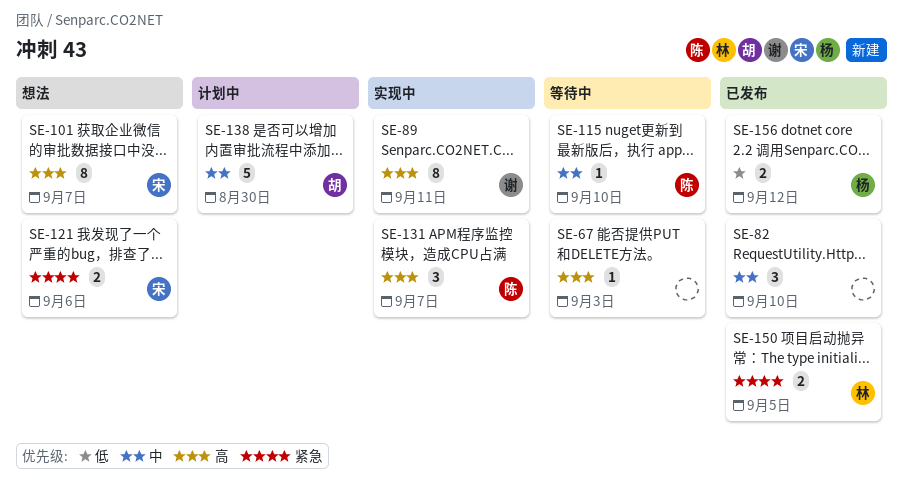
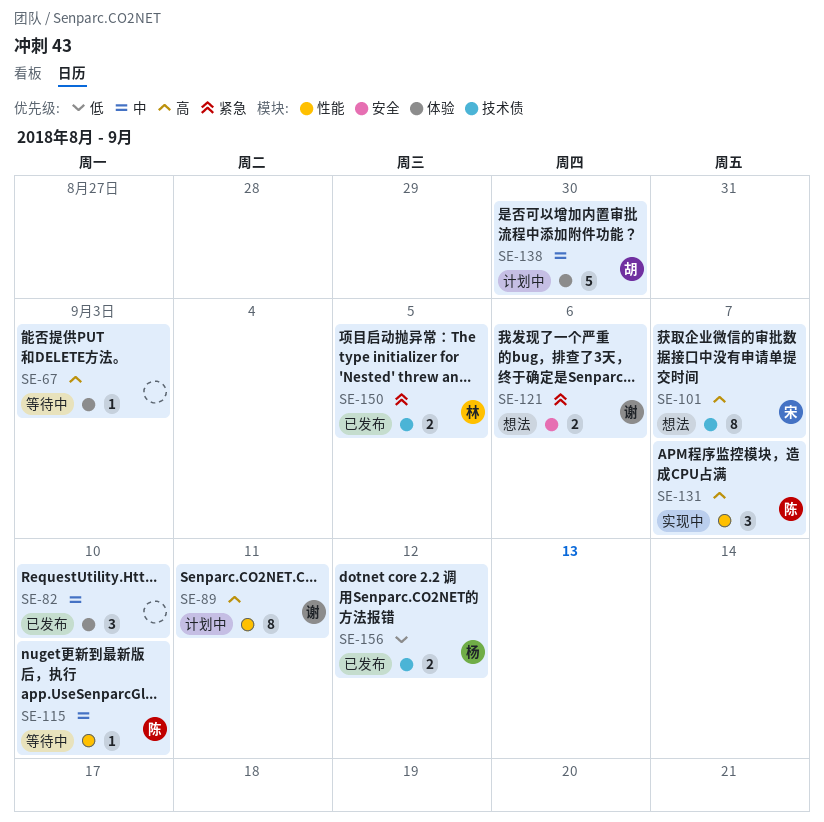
SE-89, status: 实现中 -> 计划中
SE-121, owner: 宋 -> 谢

